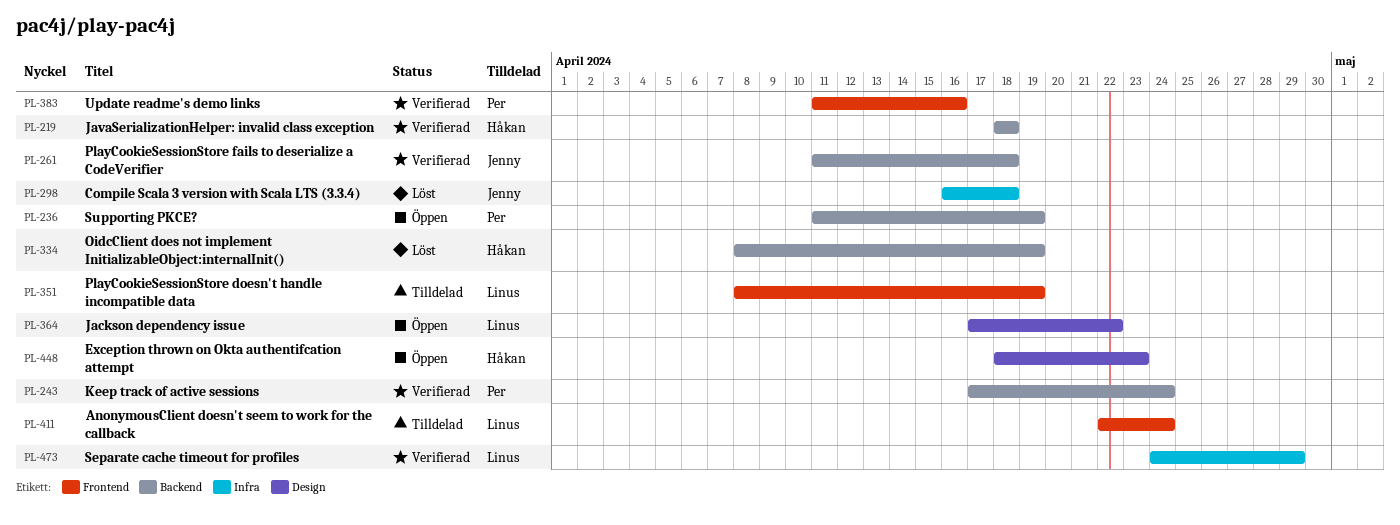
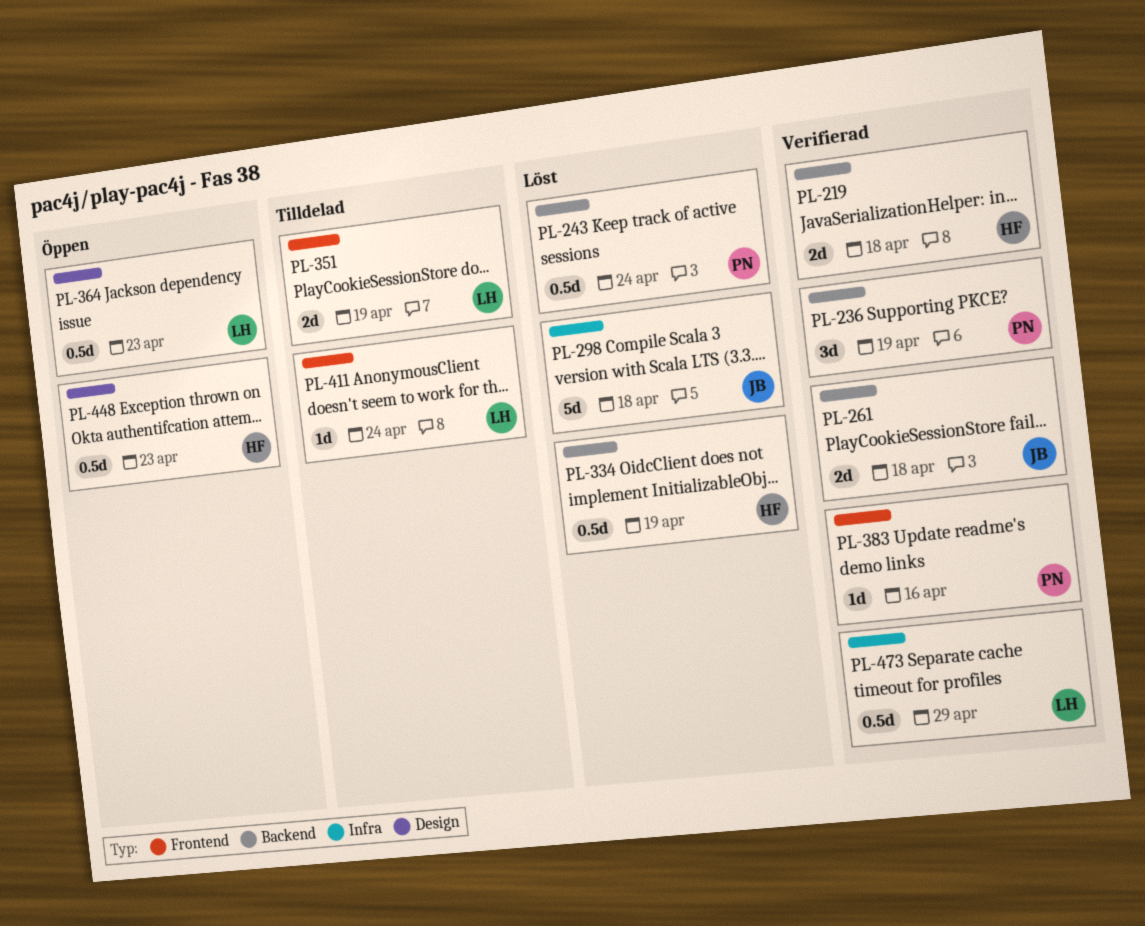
PL-236, status: Öppen -> Verifierad
PL-243, status: Verifierad -> Löst
PL-364, due: Apr 22 -> Apr 23

